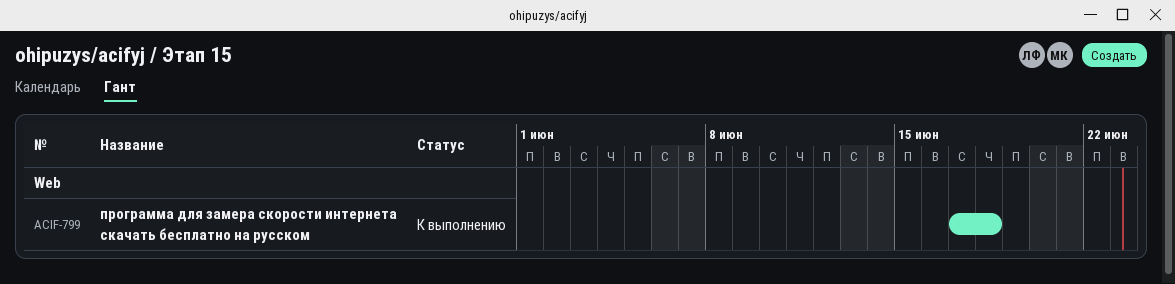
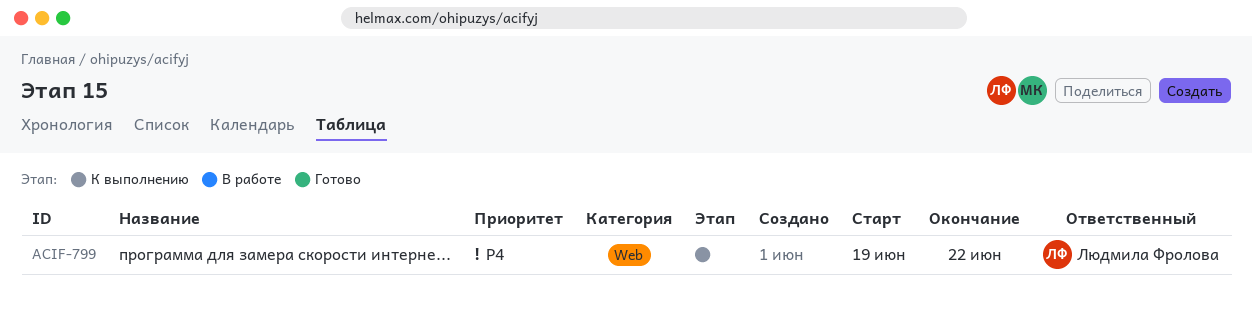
ACIF-799, start: Jun 17 -> Jun 19
ACIF-799, due: Jun 18 -> Jun 22

